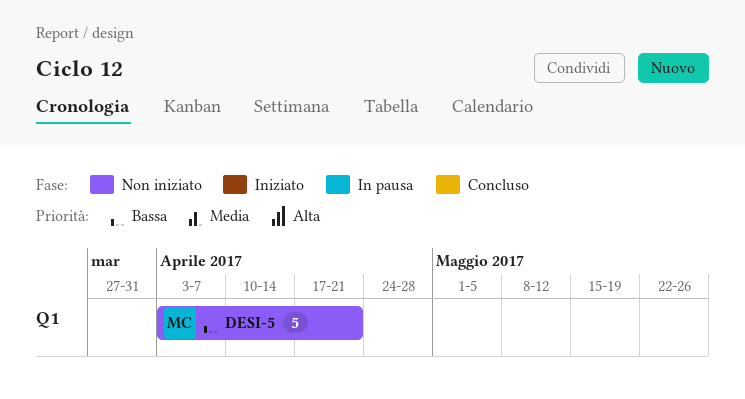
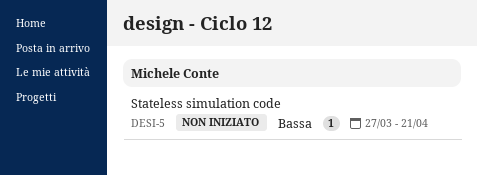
DESI-5, estimate: 5 -> 1
DESI-5, start: Apr 3 -> Mar 27

